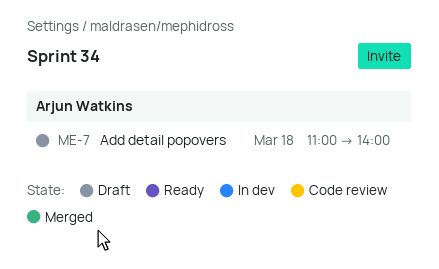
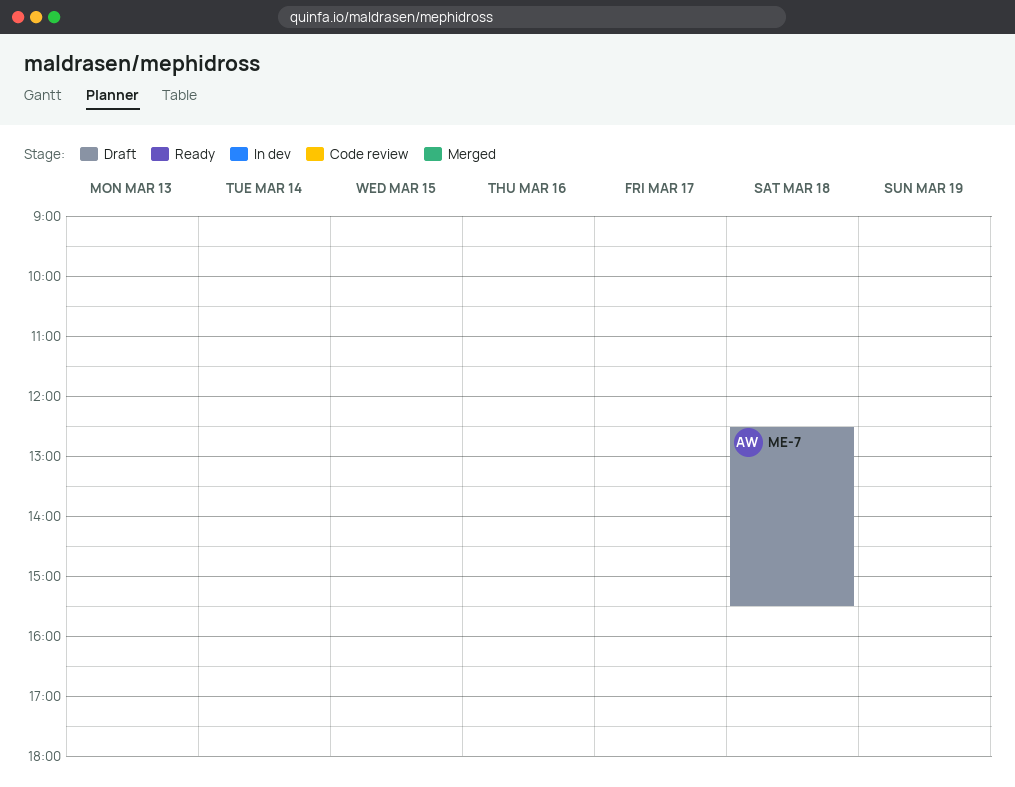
ME-7, begins: 11:00 -> 12:30
ME-7, ends: 14:00 -> 15:30

